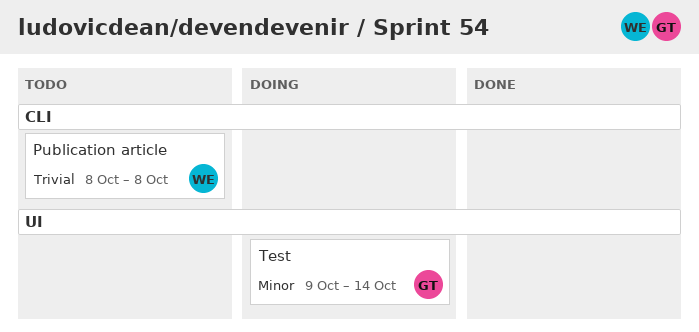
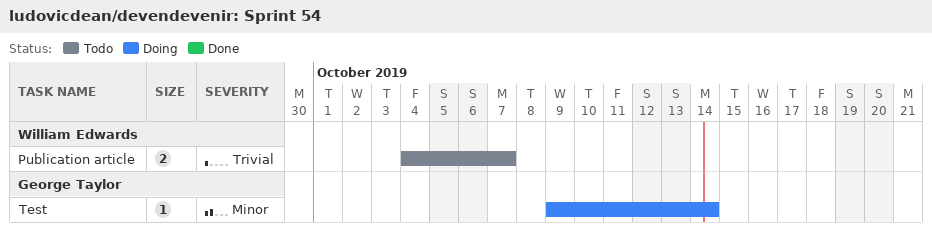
Publication article, start: Oct 8 -> Oct 4
Publication article, due: Oct 8 -> Oct 7

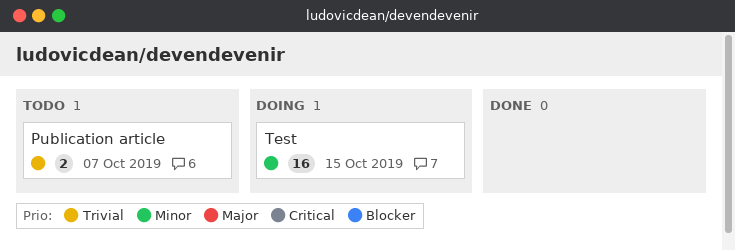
Test, estimate: 1 -> 16
Test, due: Oct 14 -> Oct 15

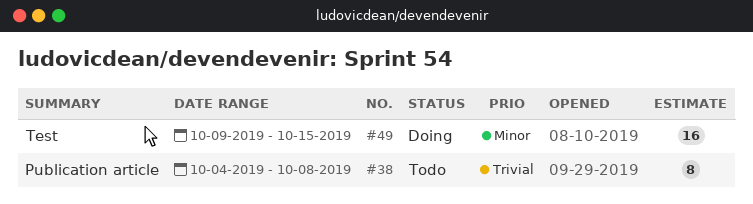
Publication article, estimate: 2 -> 8
Publication article, due: Oct 7 -> Oct 8

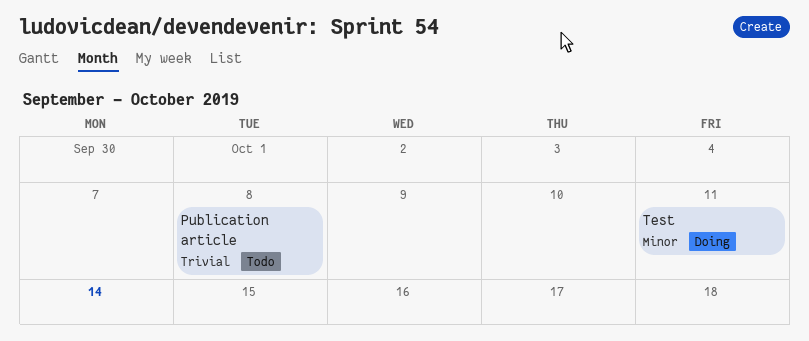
Test, due: Oct 15 -> Oct 11

